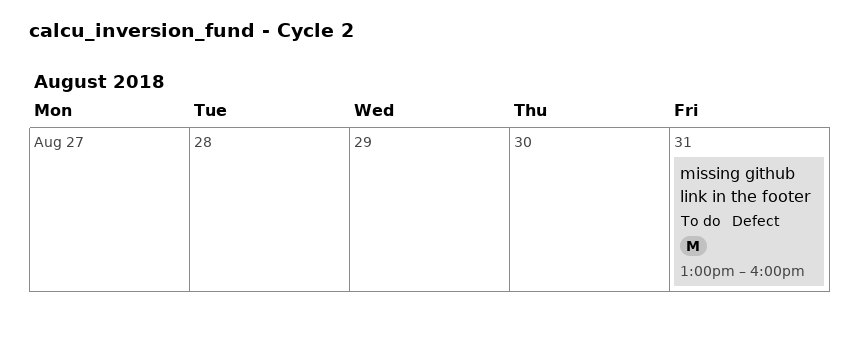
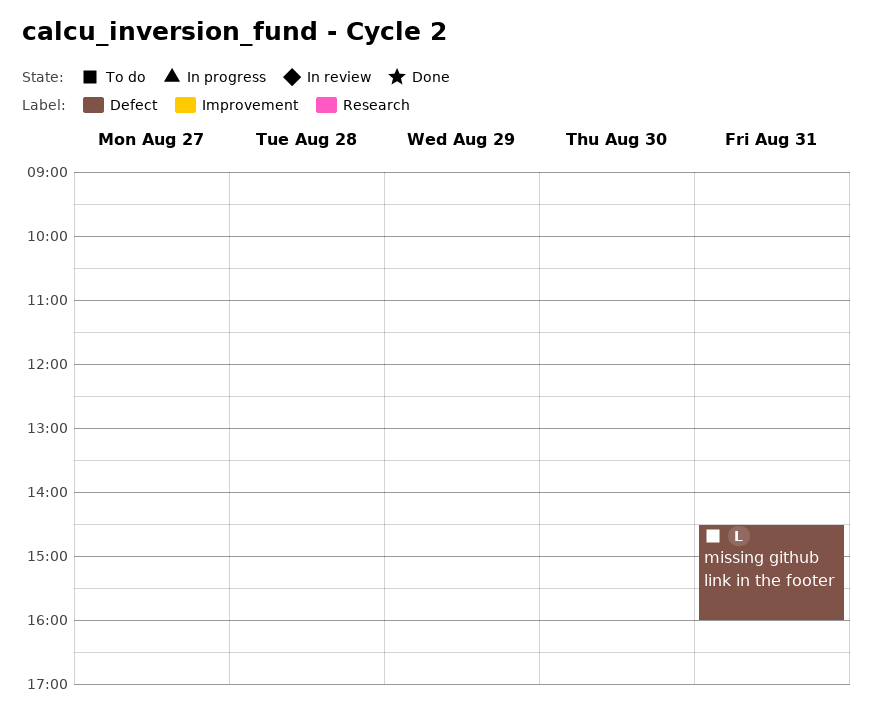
missing github link in the footer, estimate: M -> L
missing github link in the footer, begins: 13:00 -> 14:30

